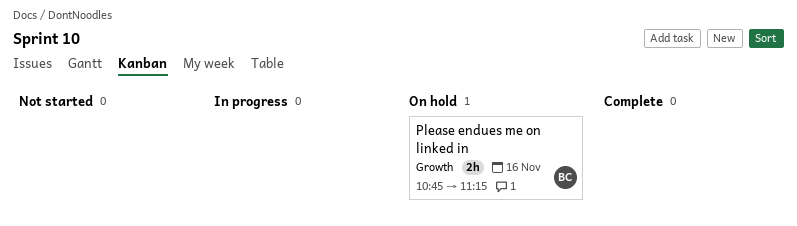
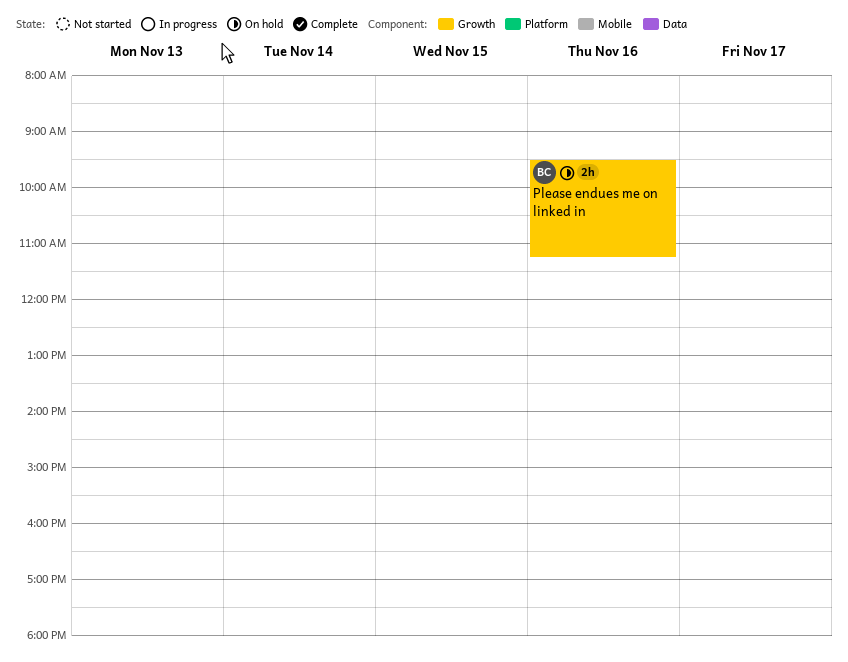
Please endues me on linked in, begins: 10:45 -> 09:30

